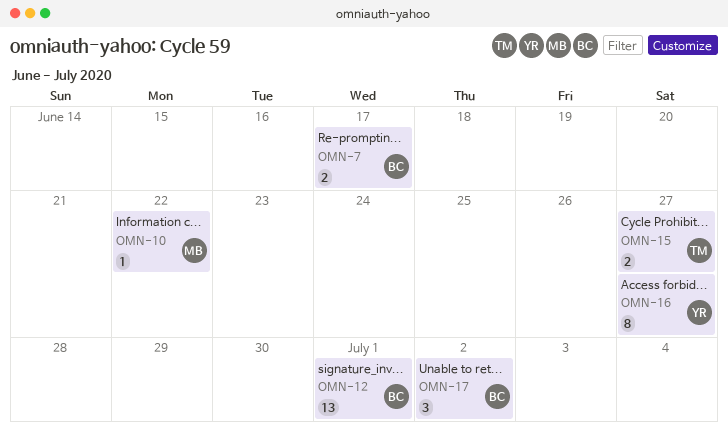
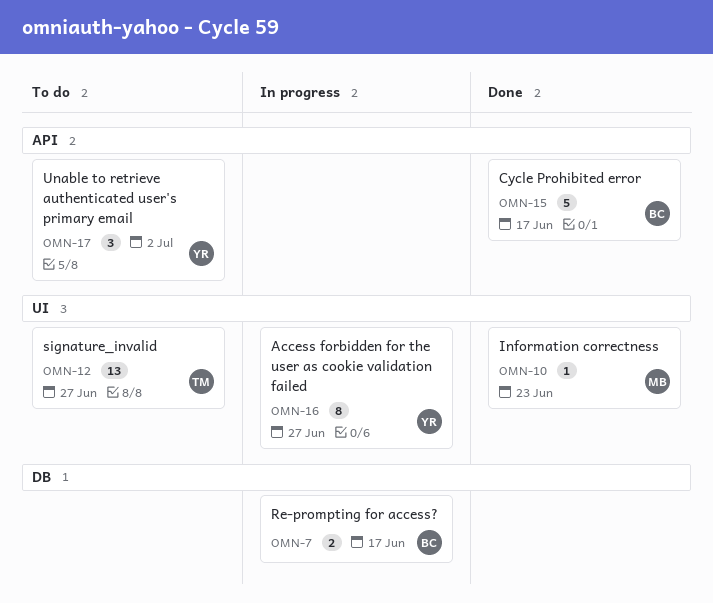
OMN-10, due: Jun 22 -> Jun 23
OMN-12, owner: BC -> TM
OMN-12, due: Jul 1 -> Jun 27
OMN-15, owner: TM -> BC
OMN-15, estimate: 2 -> 5
OMN-15, due: Jun 27 -> Jun 17
OMN-17, owner: BC -> YR

